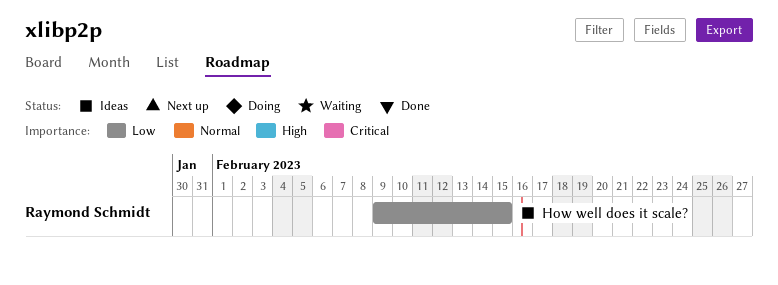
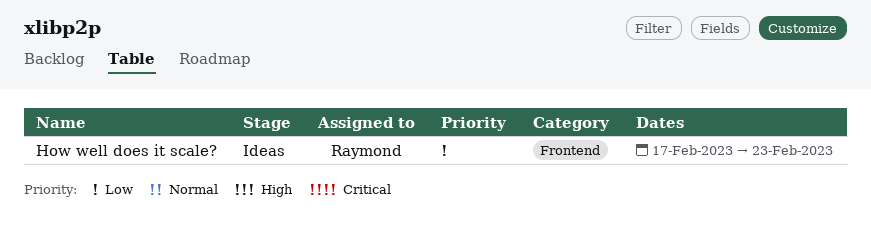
How well does it scale?, start: Feb 9 -> Feb 17
How well does it scale?, due: Feb 15 -> Feb 23

